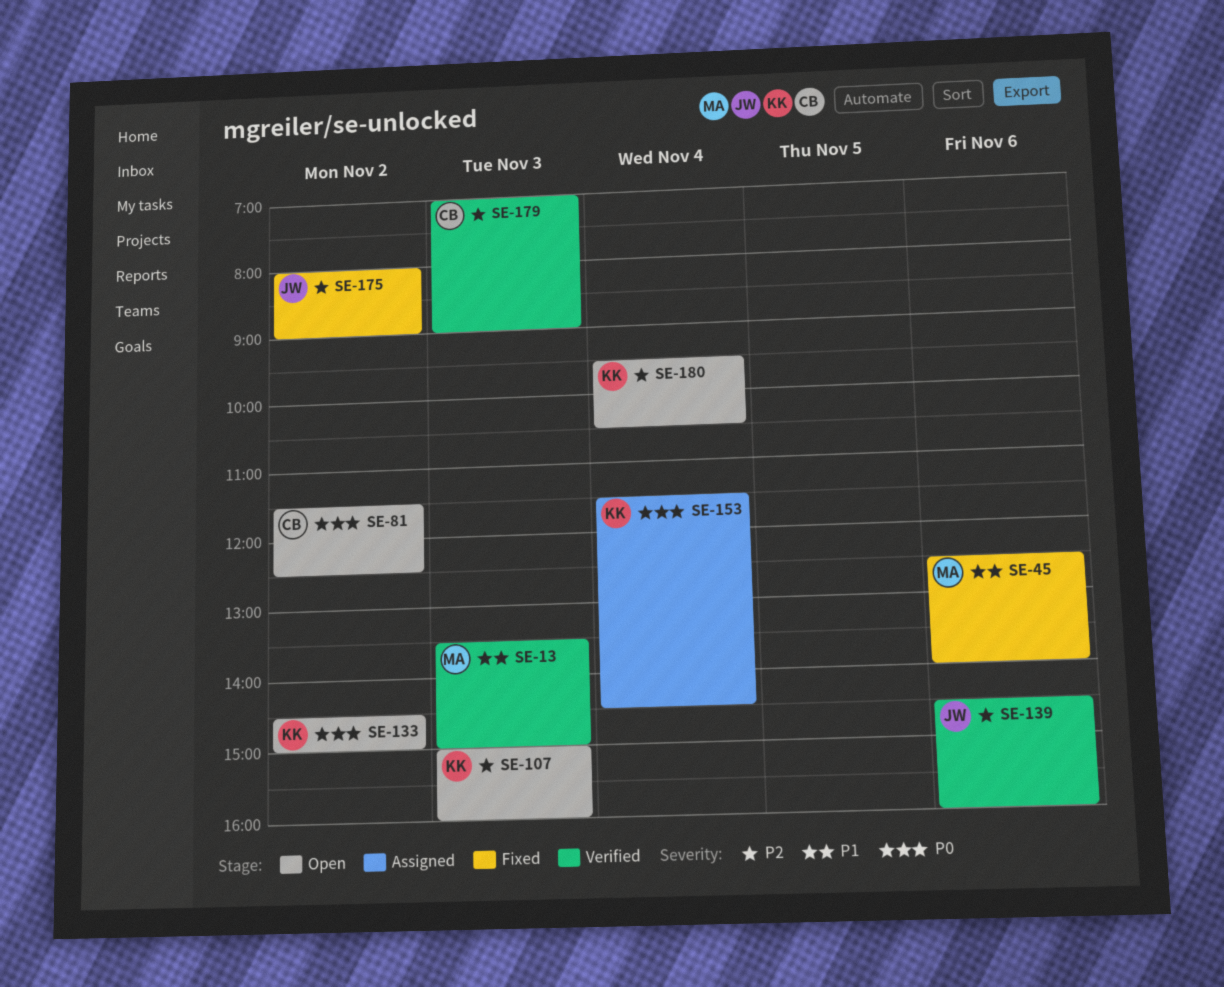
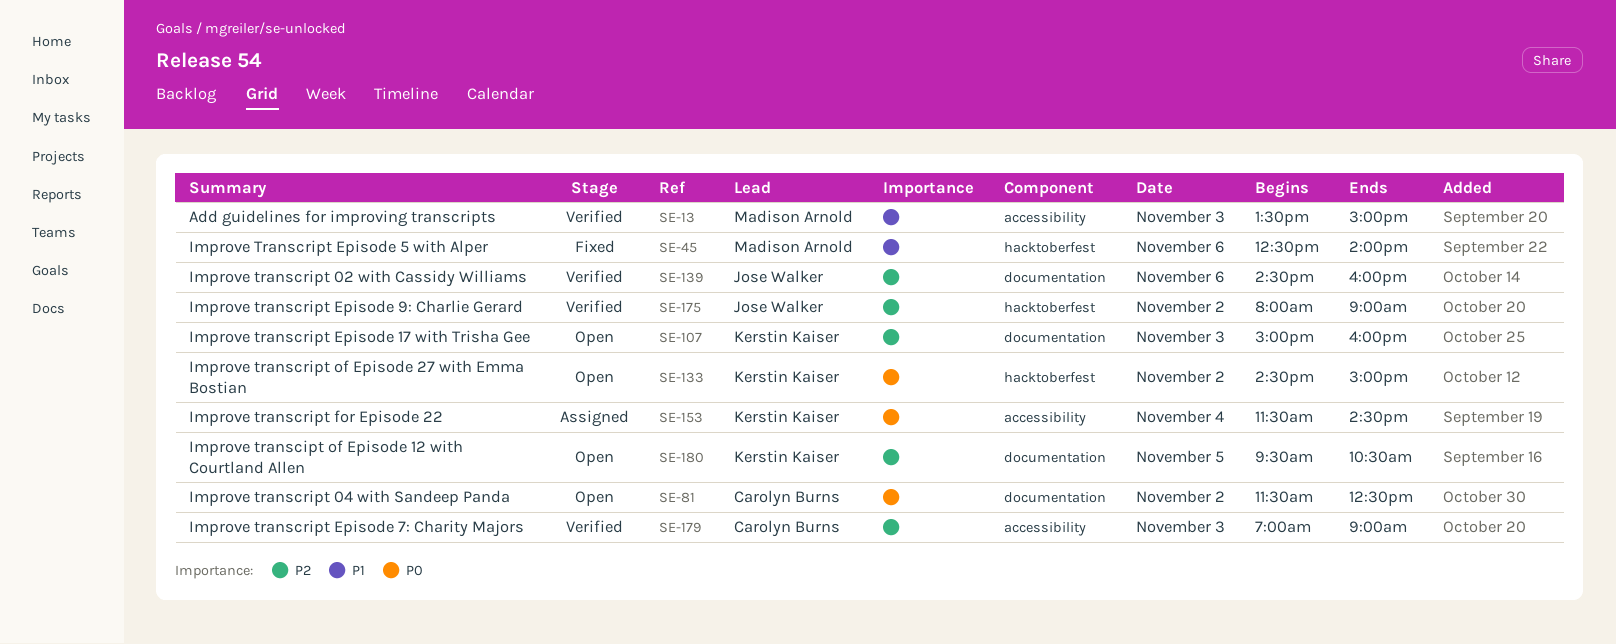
SE-175, status: Fixed -> Verified
SE-180, day: Nov 4 -> Nov 5

